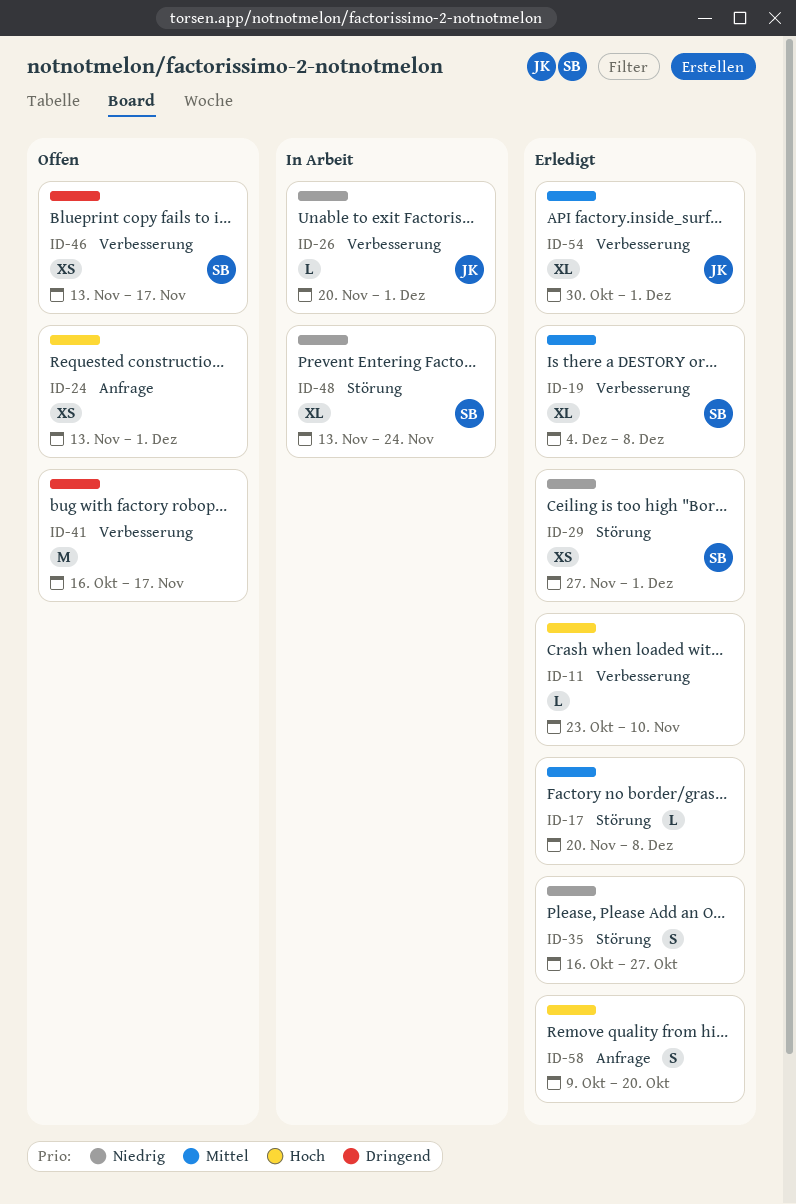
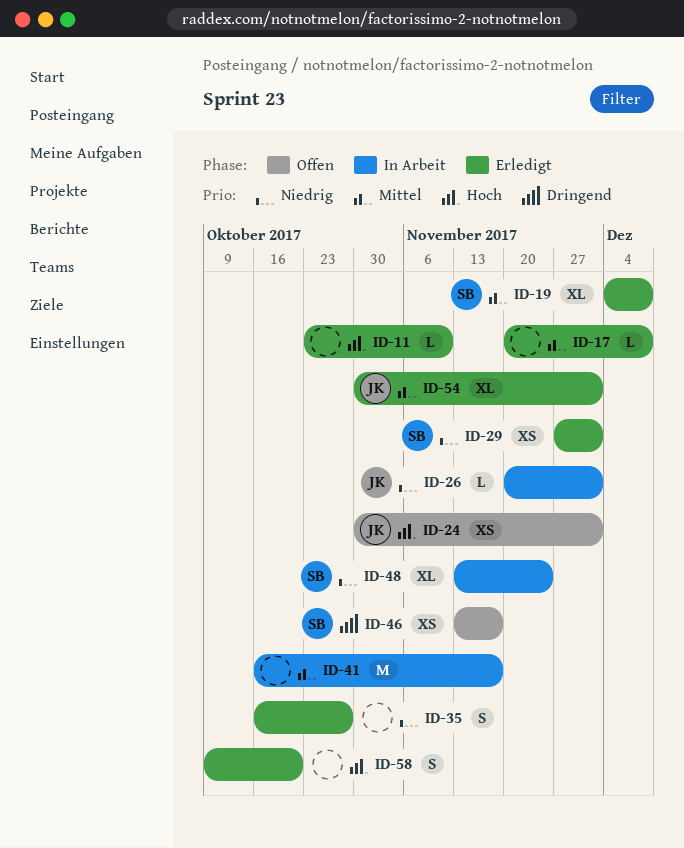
ID-24, owner: none -> JK
ID-24, start: Nov 13 -> Oct 30
ID-41, status: Offen -> In Arbeit
ID-41, priority: Dringend -> Mittel

